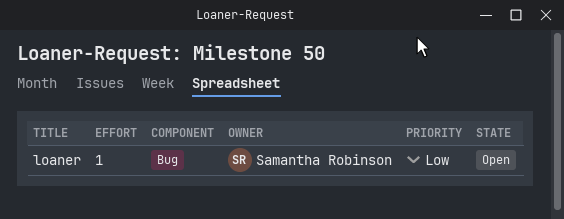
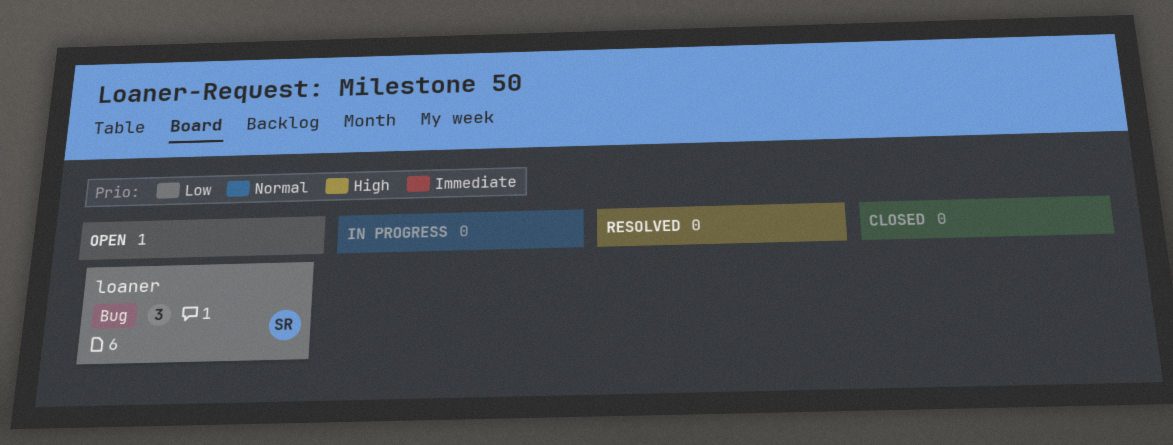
loaner, estimate: 1 -> 3

